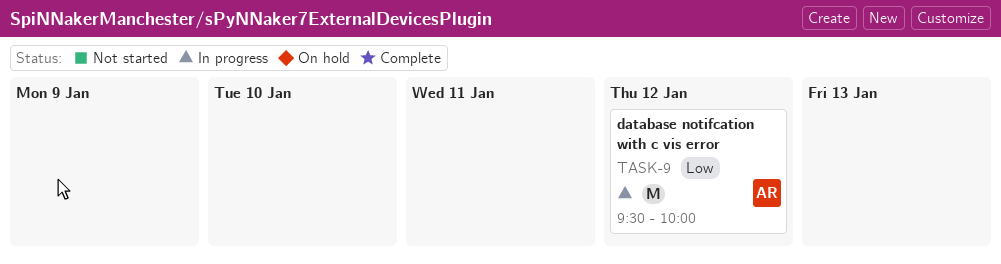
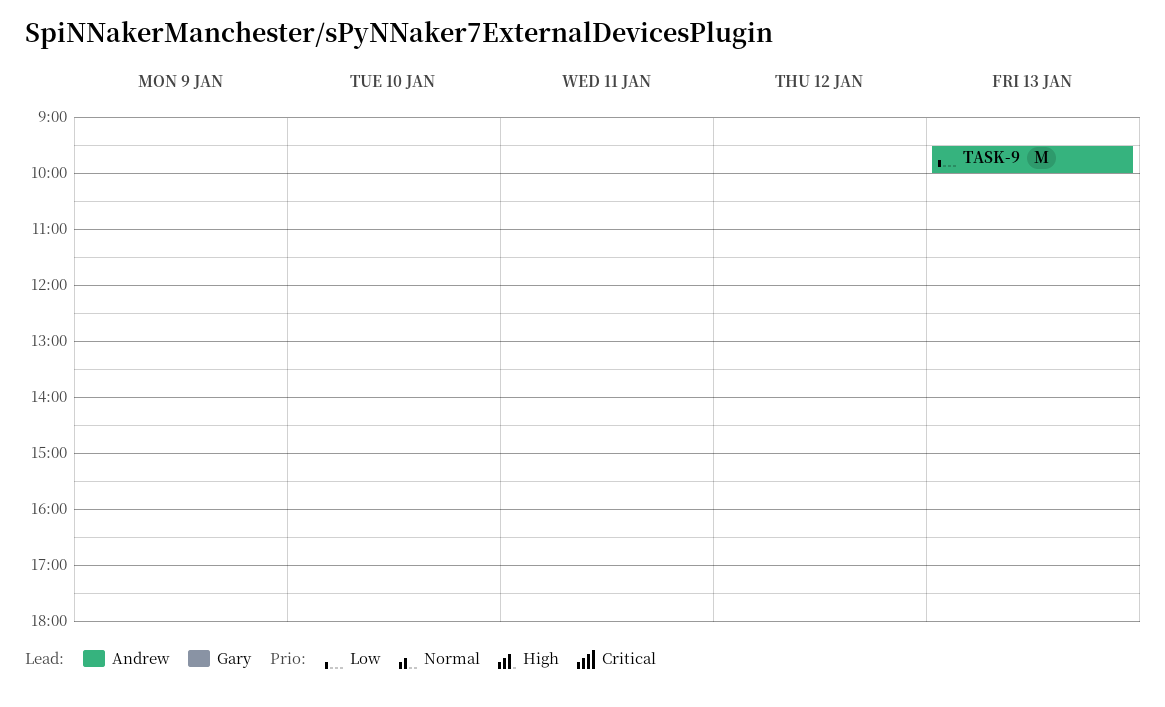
TASK-9, day: Jan 12 -> Jan 13

